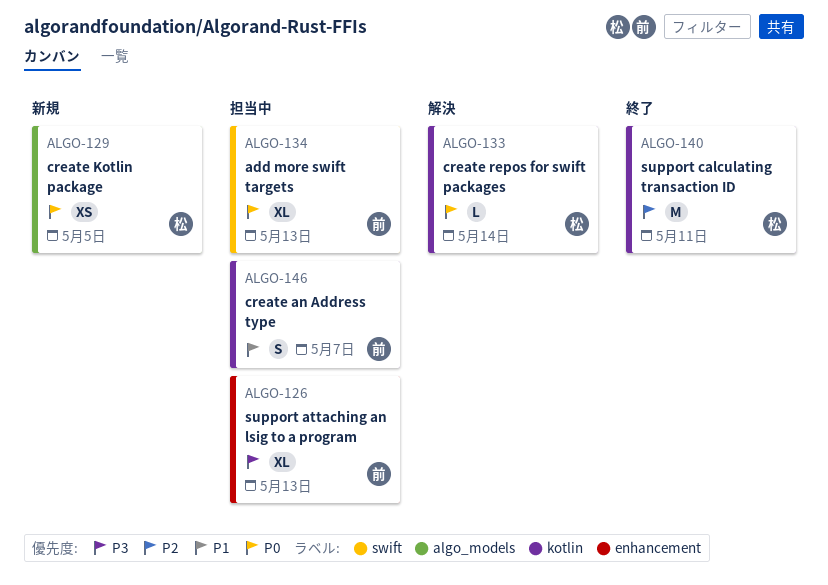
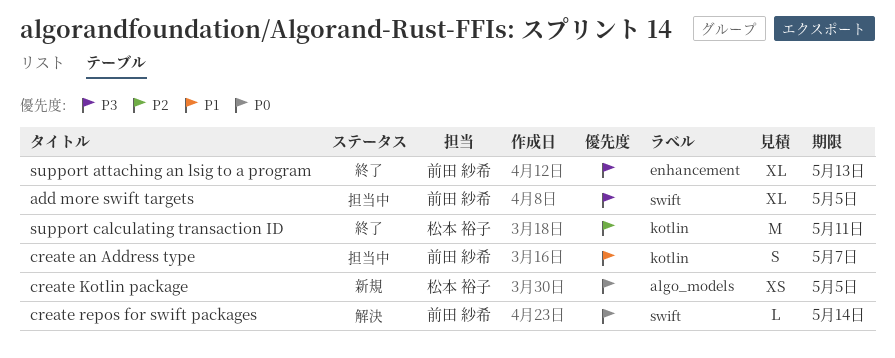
add more swift targets, priority: P0 -> P3
add more swift targets, due: May 13 -> May 5
create repos for swift packages, owner: 松本 裕子 -> 前田 紗希
create repos for swift packages, label: kotlin -> swift
support attaching an lsig to a program, status: 担当中 -> 終了

